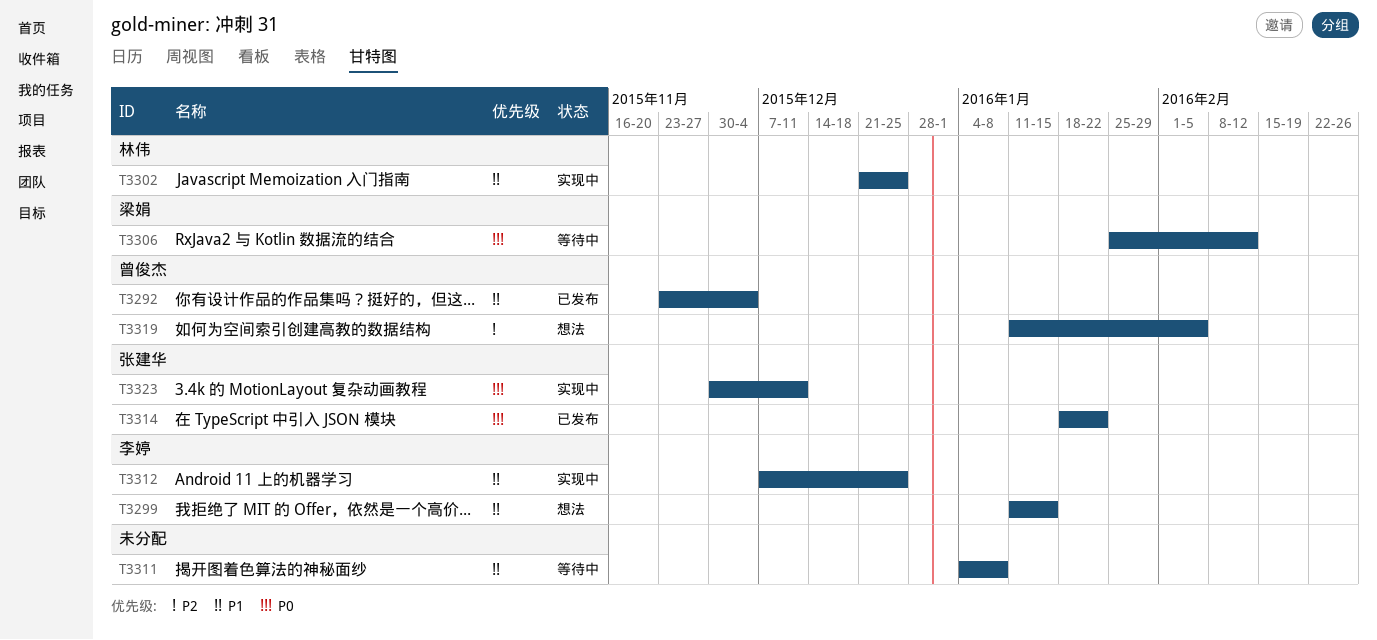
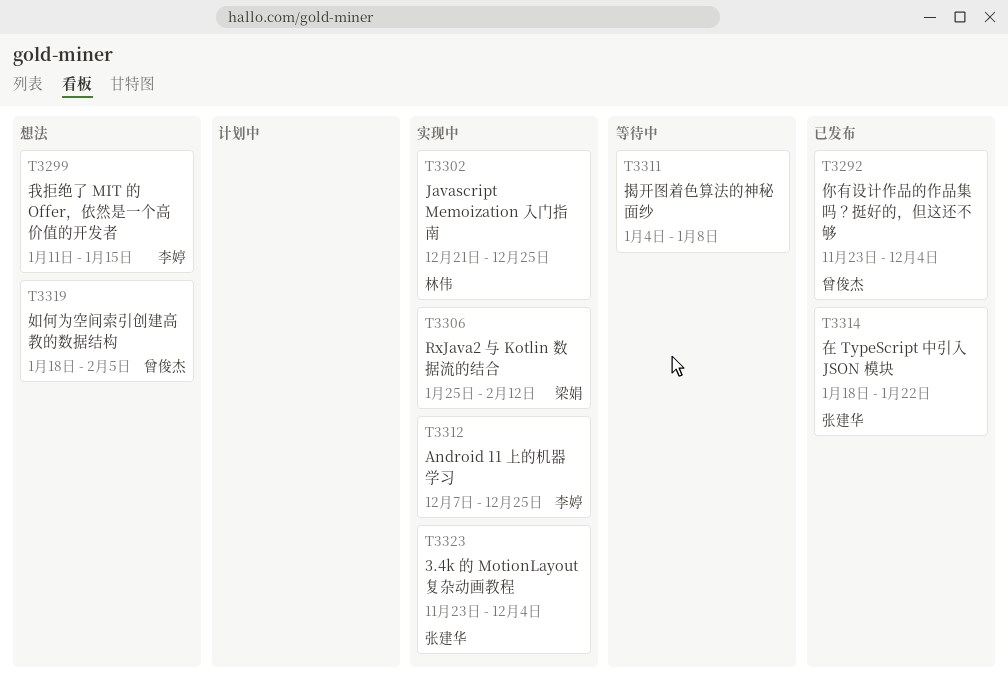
T3306, status: 等待中 -> 实现中
T3319, start: Jan 11 -> Jan 18
T3323, start: Nov 30 -> Nov 23
T3323, due: Dec 11 -> Dec 4

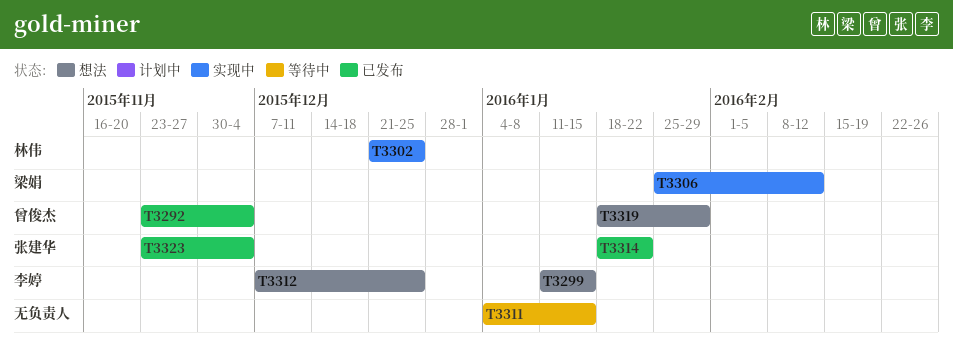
T3311, due: Jan 8 -> Jan 15
T3312, status: 实现中 -> 想法
T3319, due: Feb 5 -> Jan 29
T3323, status: 实现中 -> 已发布

